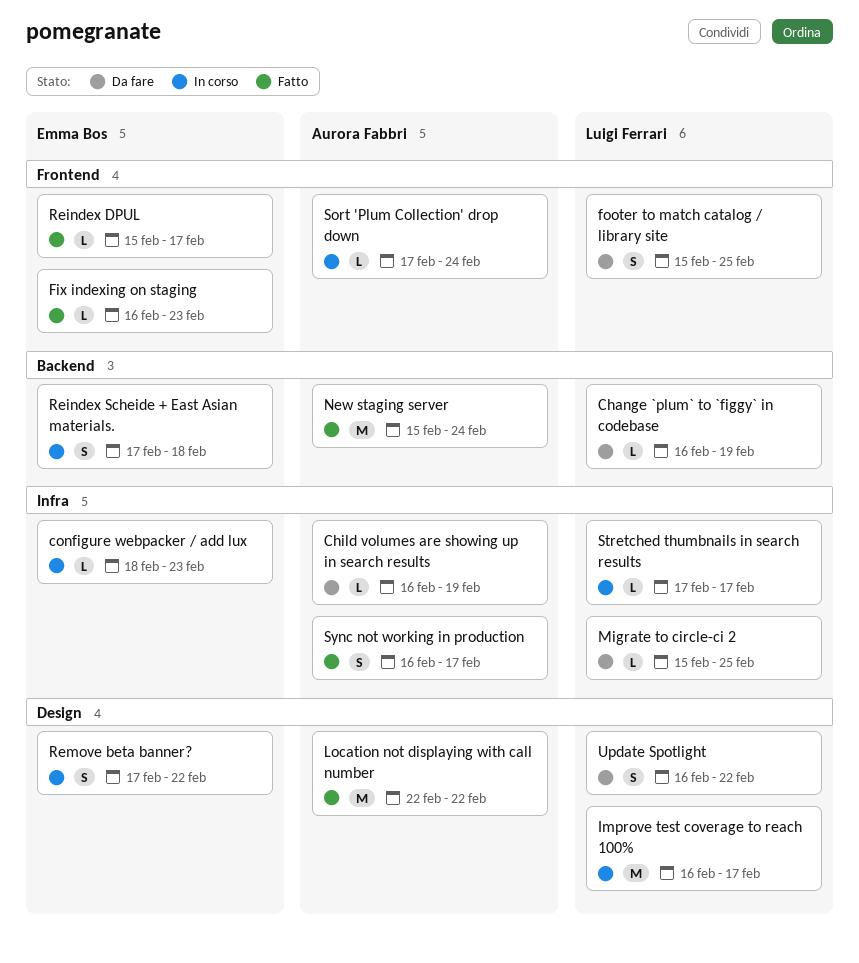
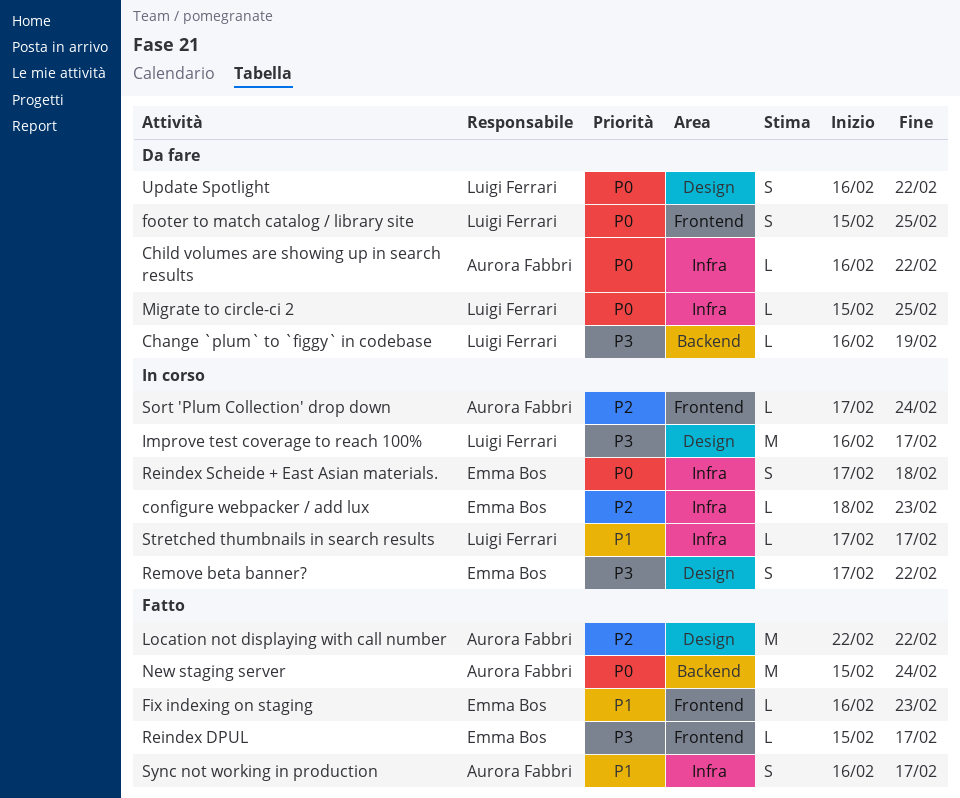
Child volumes are showing up in search results, due: Feb 19 -> Feb 22
Reindex Scheide + East Asian materials., label: Backend -> Infra

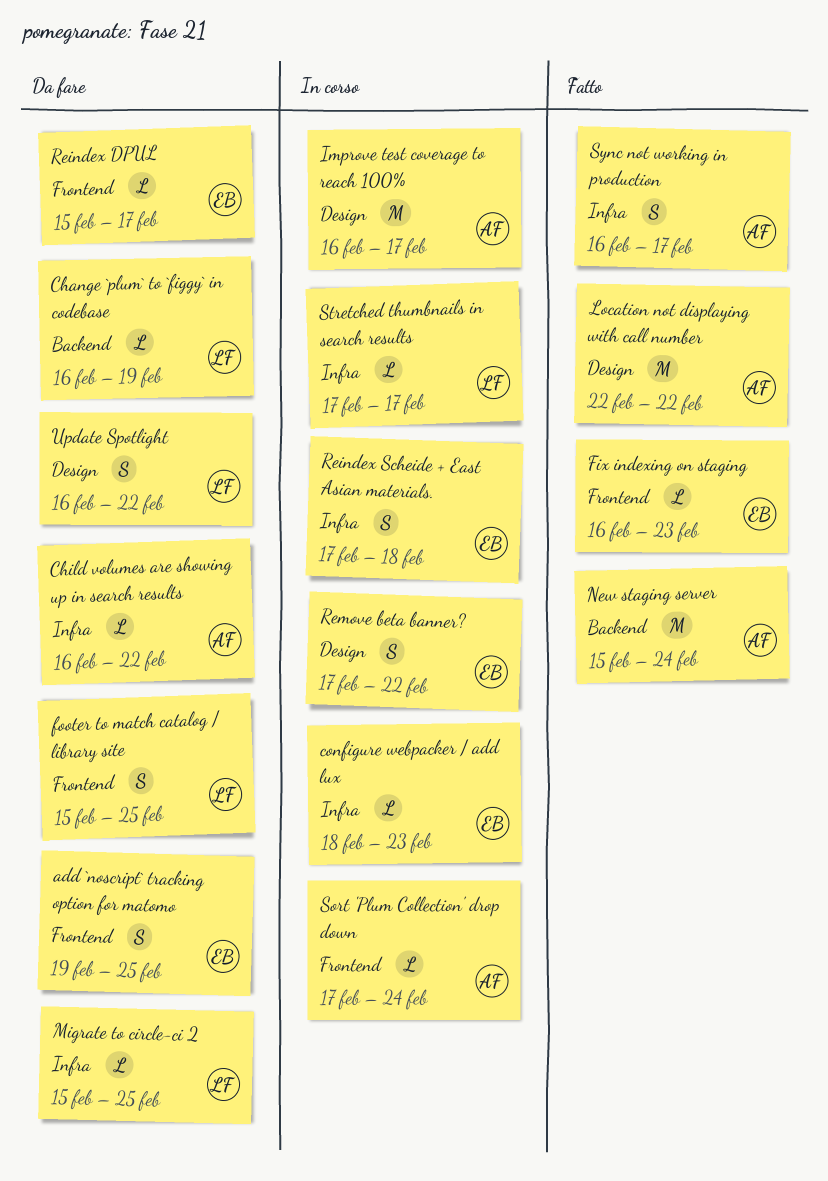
add `noscript` tracking option for matomo: none -> present
Improve test coverage to reach 100%, owner: Luigi Ferrari -> Aurora Fabbri
Reindex DPUL, status: Fatto -> Da fare

